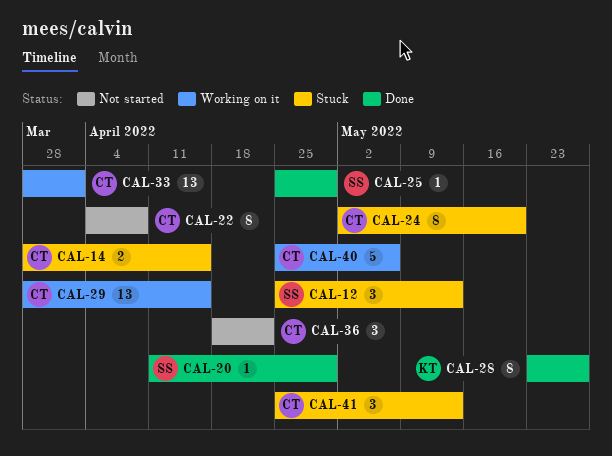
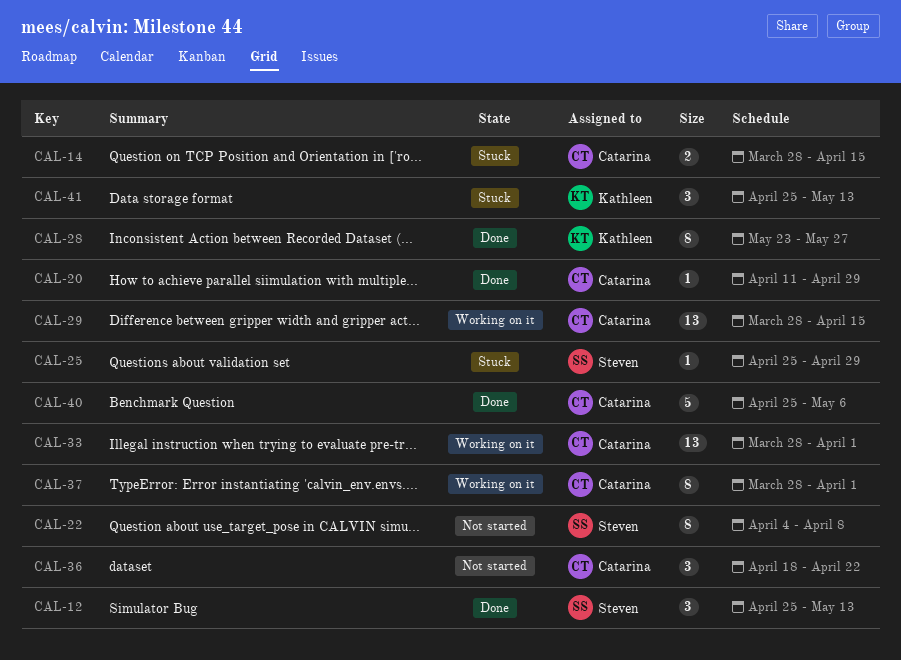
CAL-12, status: Stuck -> Done
CAL-20, owner: Steven -> Catarina
CAL-22, owner: Catarina -> Steven
CAL-24: present -> none
CAL-25, status: Done -> Stuck
CAL-37: none -> present
CAL-40, status: Working on it -> Done
CAL-41, owner: Catarina -> Kathleen

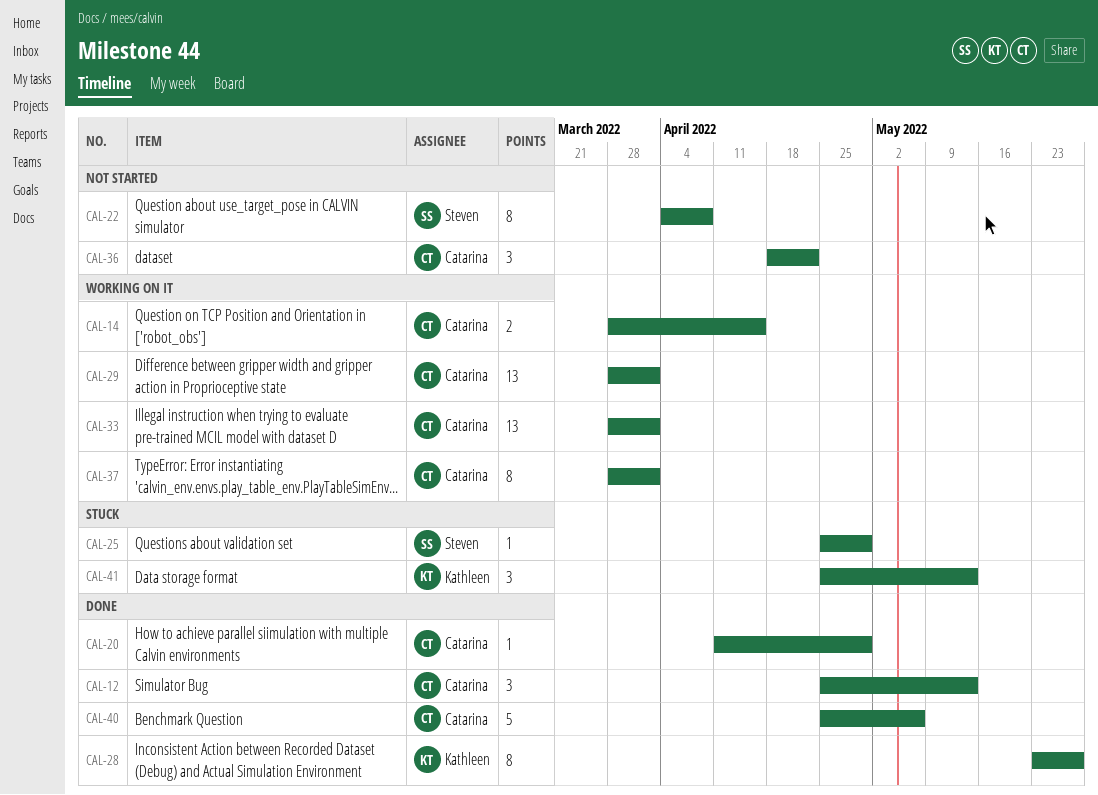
CAL-12, owner: Steven -> Catarina
CAL-14, status: Stuck -> Working on it
CAL-29, due: Apr 15 -> Apr 1

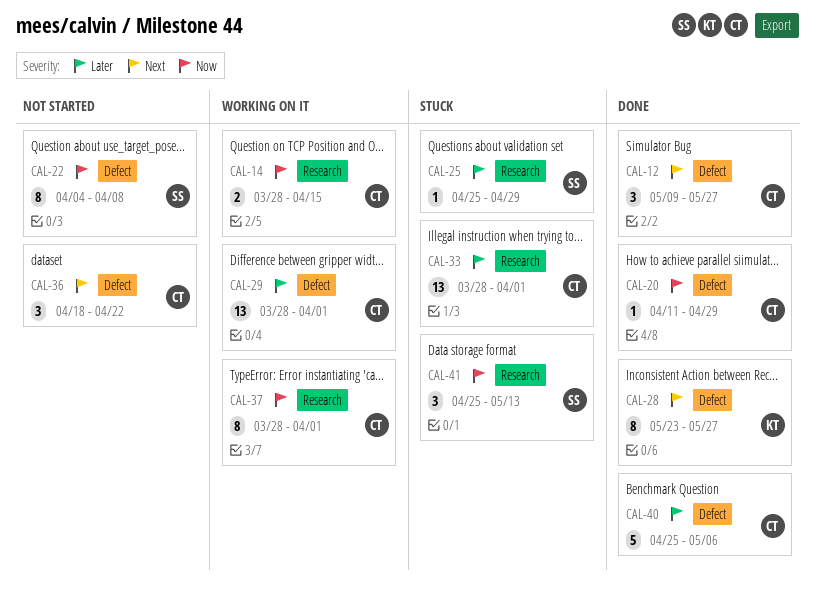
CAL-12, start: Apr 25 -> May 9
CAL-12, due: May 13 -> May 27
CAL-33, status: Working on it -> Stuck
CAL-41, owner: Kathleen -> Steven

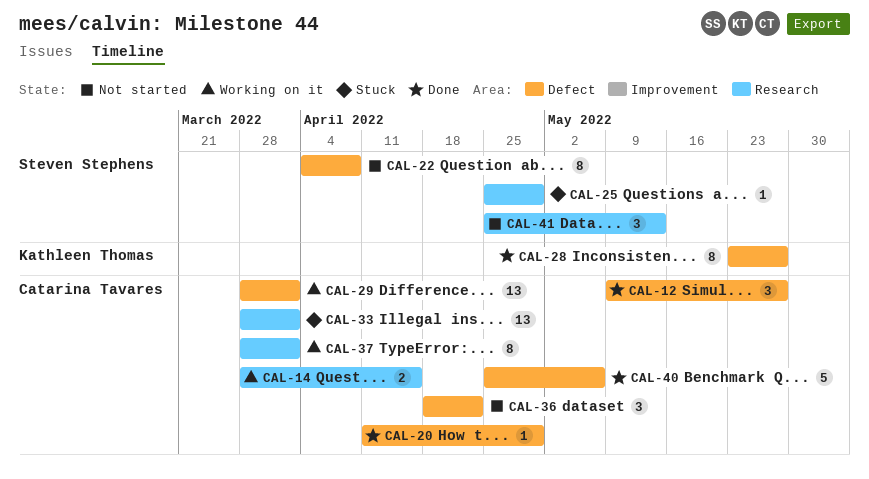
CAL-41, status: Stuck -> Not started

